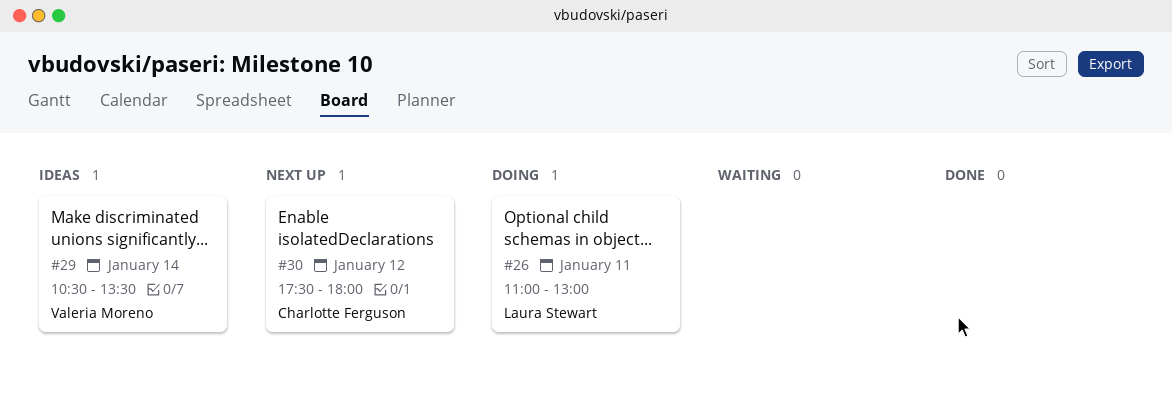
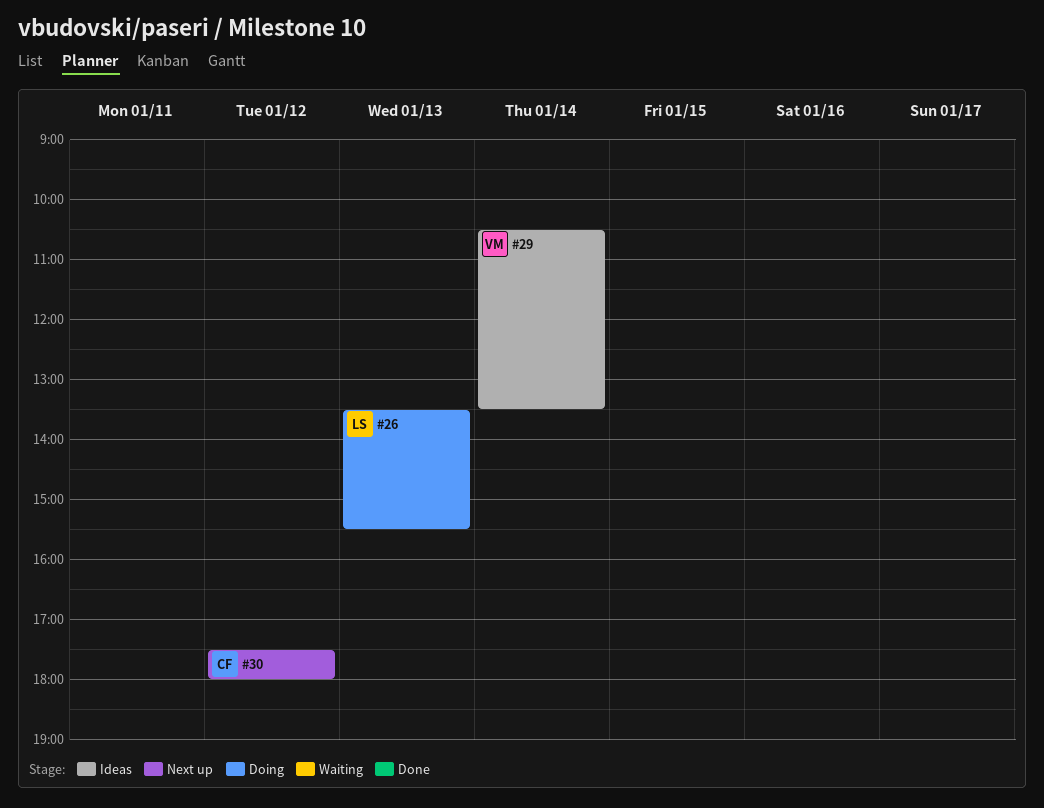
#26, day: Jan 11 -> Jan 13
#26, begins: 11:00 -> 13:30
#26, ends: 13:00 -> 15:30

